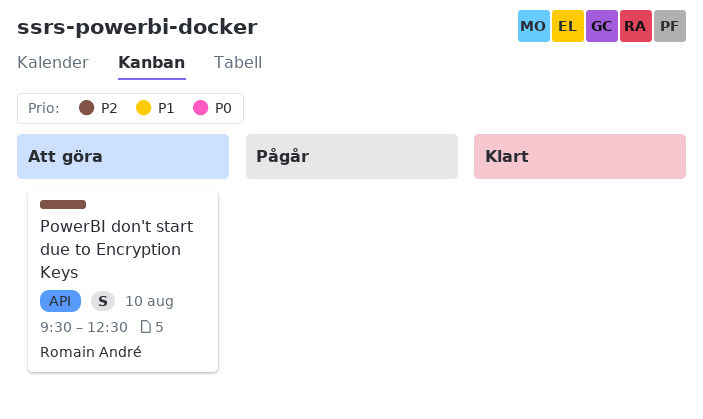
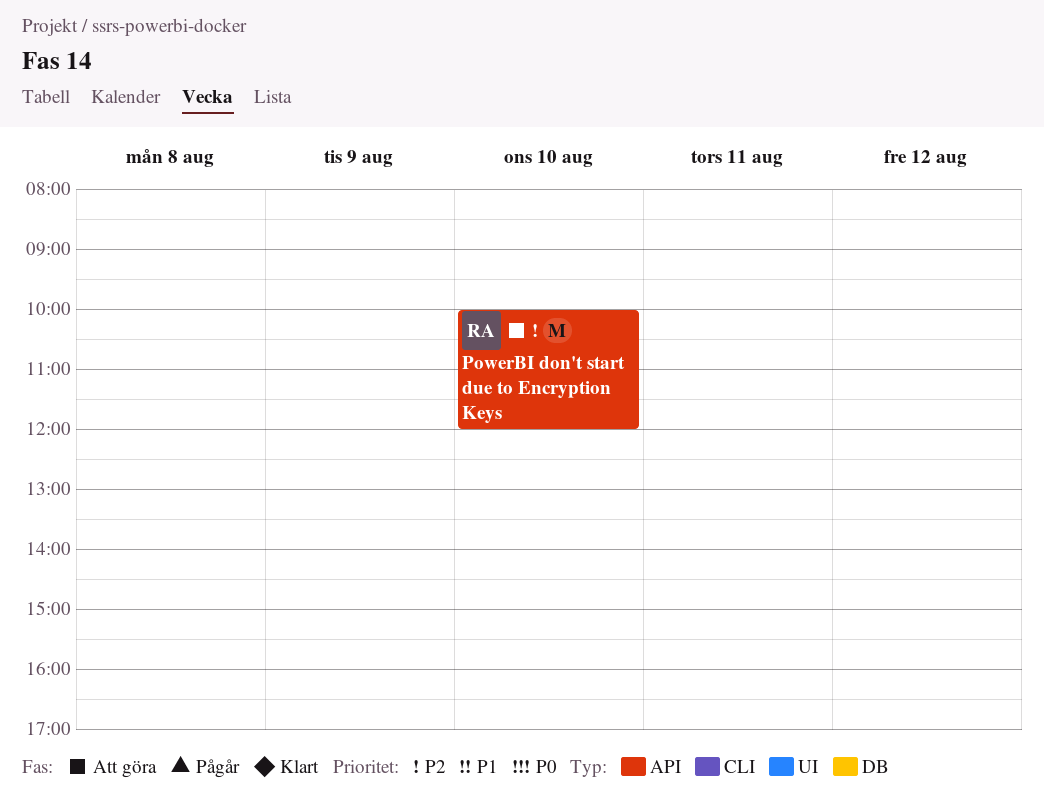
PowerBI don't start due to Encryption Keys, estimate: S -> M
PowerBI don't start due to Encryption Keys, begins: 09:30 -> 10:00
PowerBI don't start due to Encryption Keys, ends: 12:30 -> 12:00

